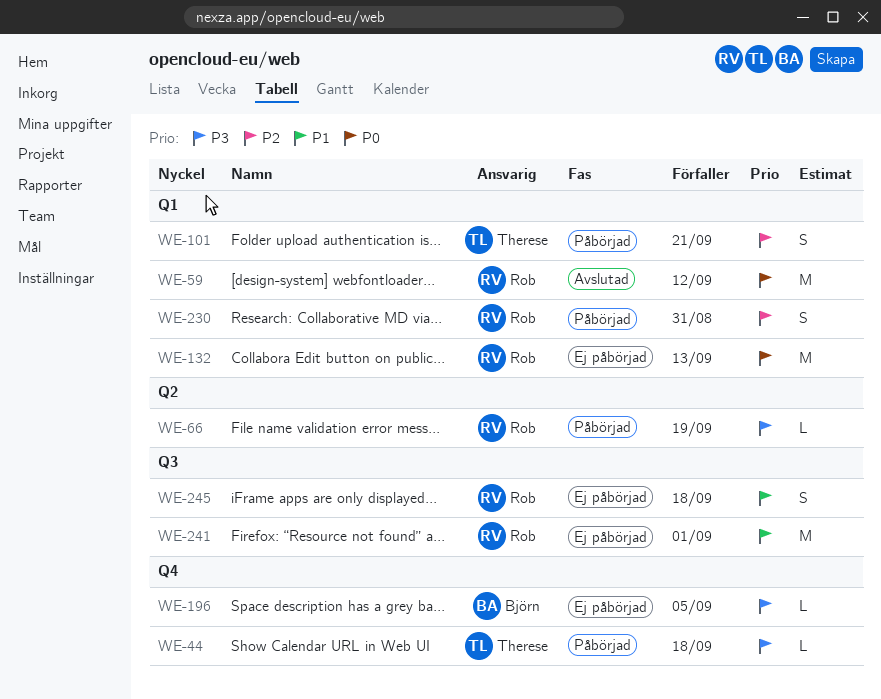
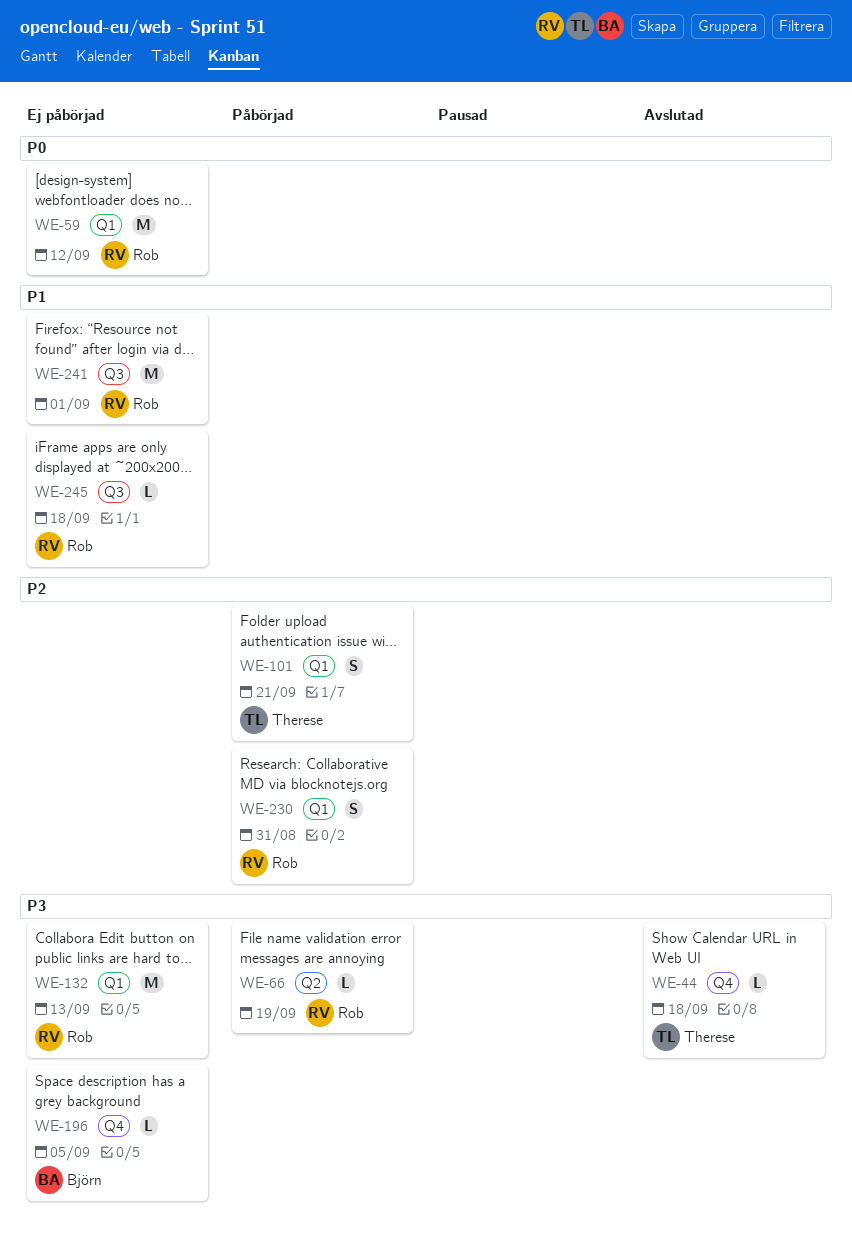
WE-44, status: Påbörjad -> Avslutad
WE-59, status: Avslutad -> Ej påbörjad
WE-132, priority: P0 -> P3
WE-245, estimate: S -> L

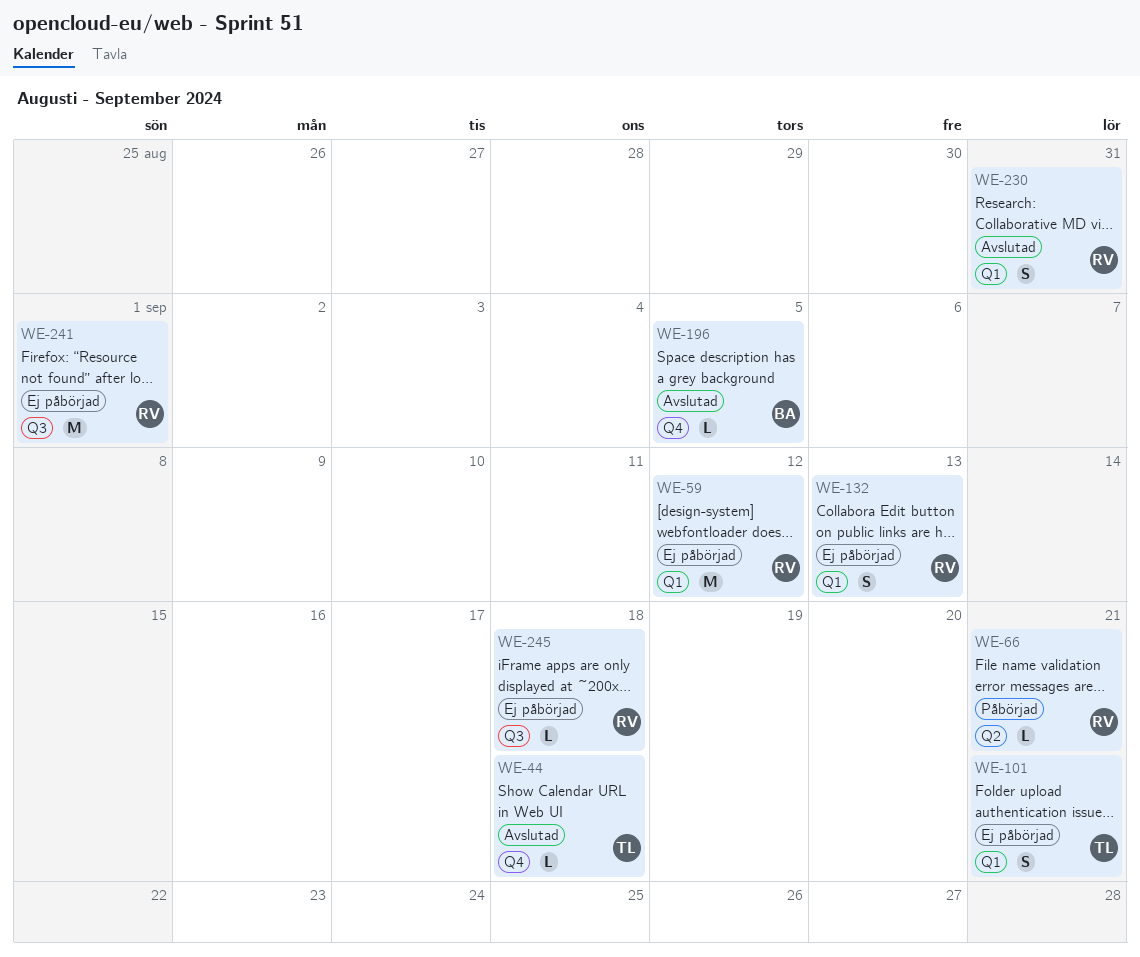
WE-66, due: Sep 19 -> Sep 21
WE-101, status: Påbörjad -> Ej påbörjad
WE-132, estimate: M -> S
WE-196, status: Ej påbörjad -> Avslutad
WE-230, status: Påbörjad -> Avslutad

